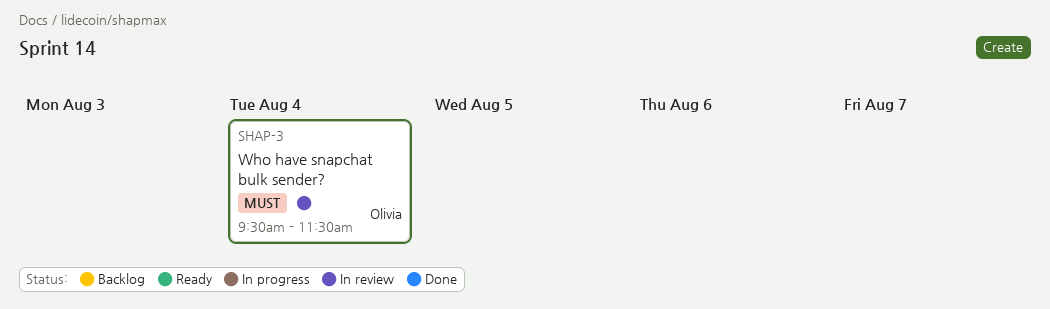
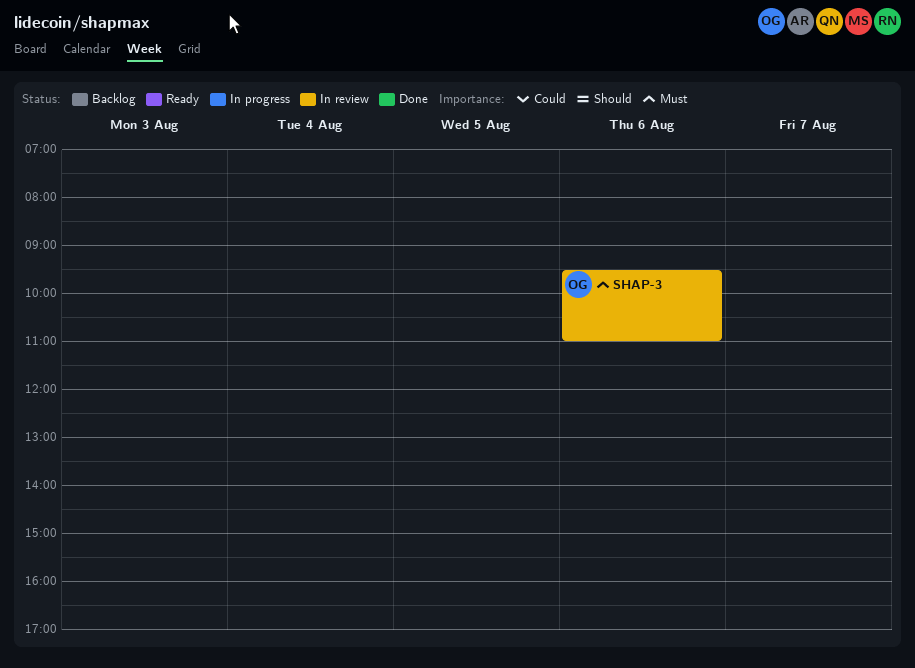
SHAP-3, day: Aug 4 -> Aug 6
SHAP-3, ends: 11:30 -> 11:00

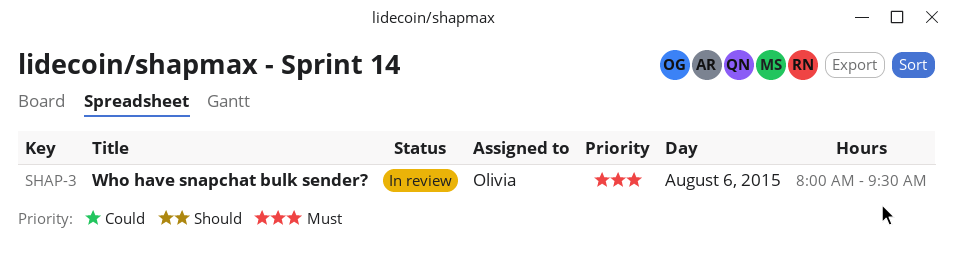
SHAP-3, begins: 09:30 -> 08:00
SHAP-3, ends: 11:00 -> 09:30

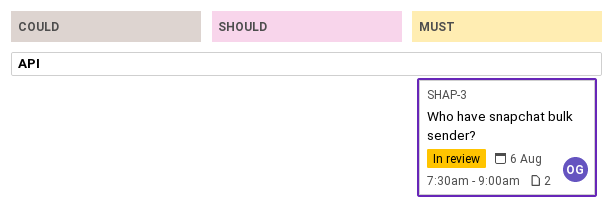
SHAP-3, begins: 08:00 -> 07:30
SHAP-3, ends: 09:30 -> 09:00

